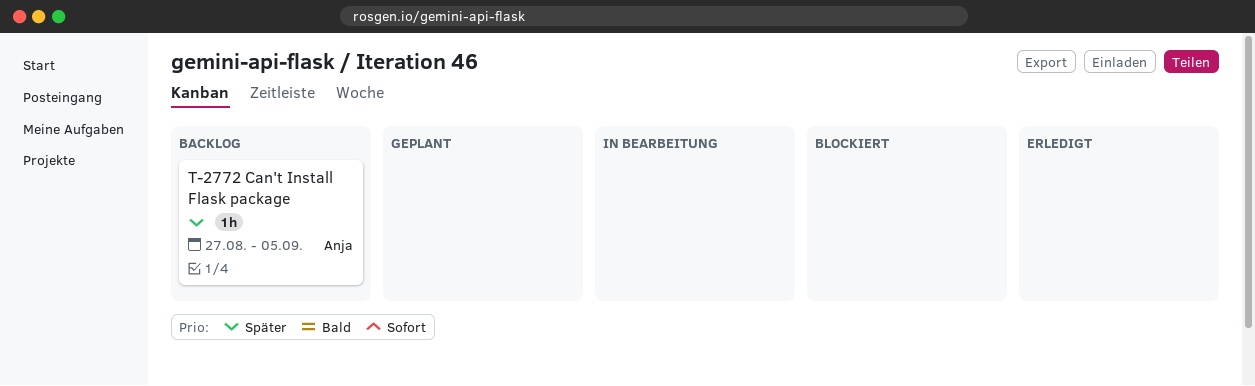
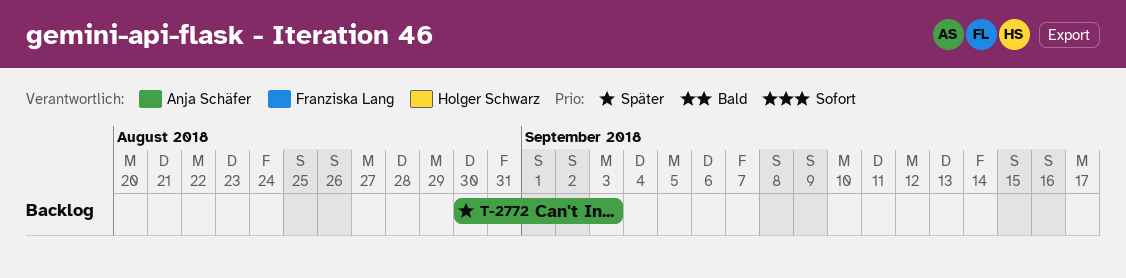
T-2772, start: Aug 27 -> Aug 30
T-2772, due: Sep 5 -> Sep 3

